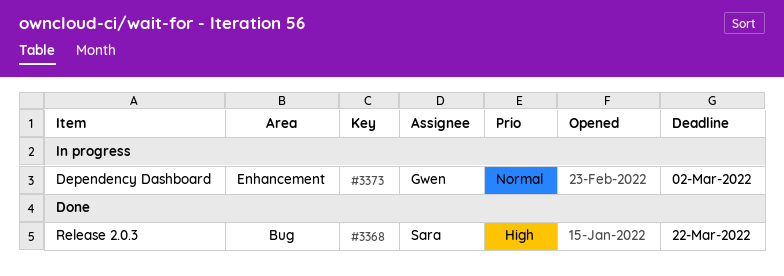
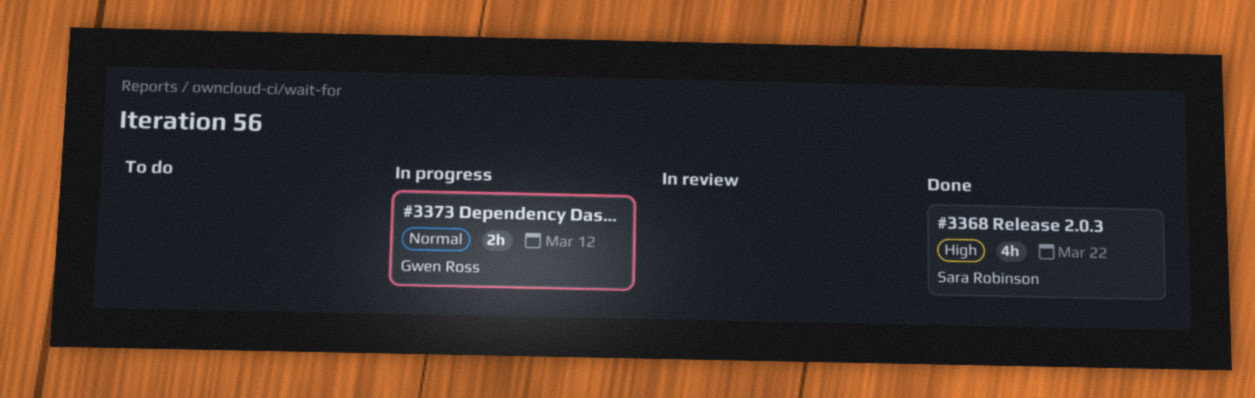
#3373, due: Mar 2 -> Mar 12

